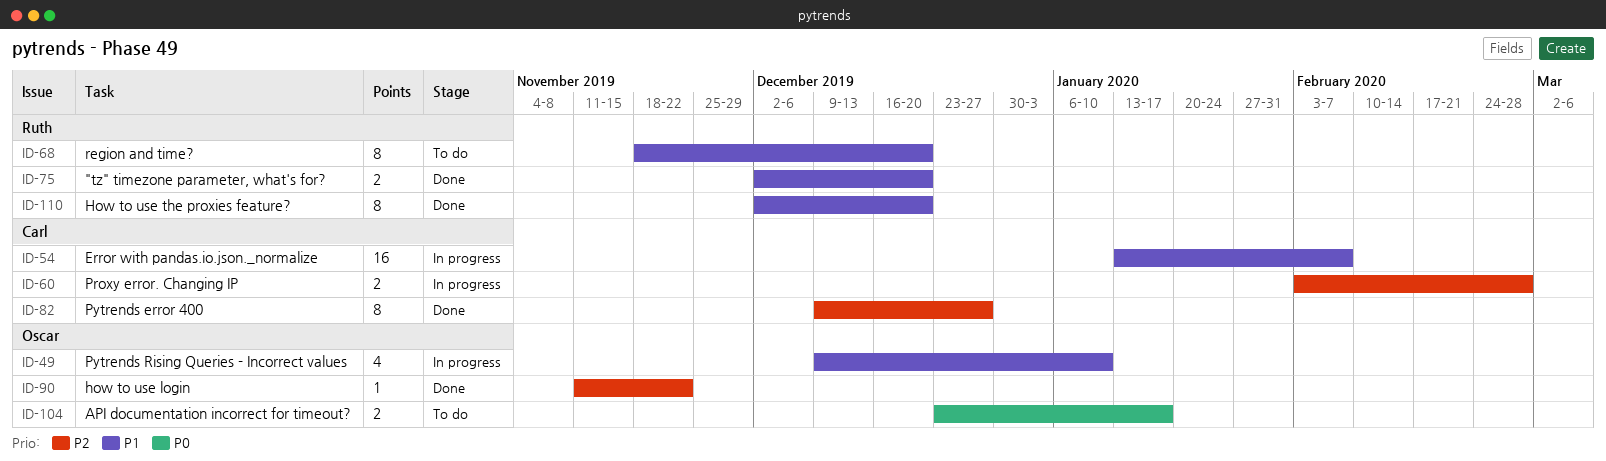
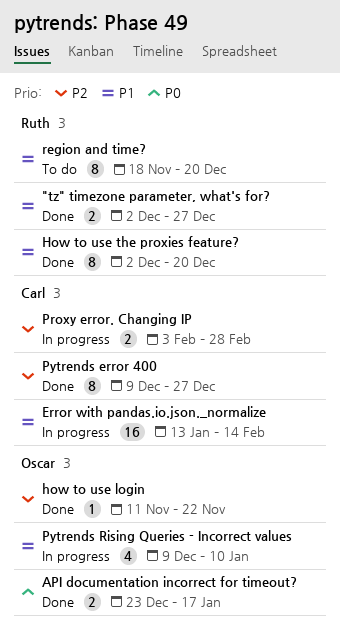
"tz" timezone parameter, what's for?, due: Dec 20 -> Dec 27
API documentation incorrect for timeout?, status: To do -> Done
Error with pandas.io.json._normalize, due: Feb 7 -> Feb 14

